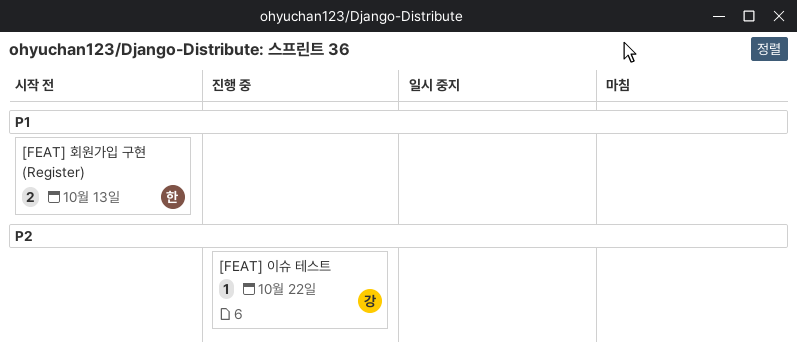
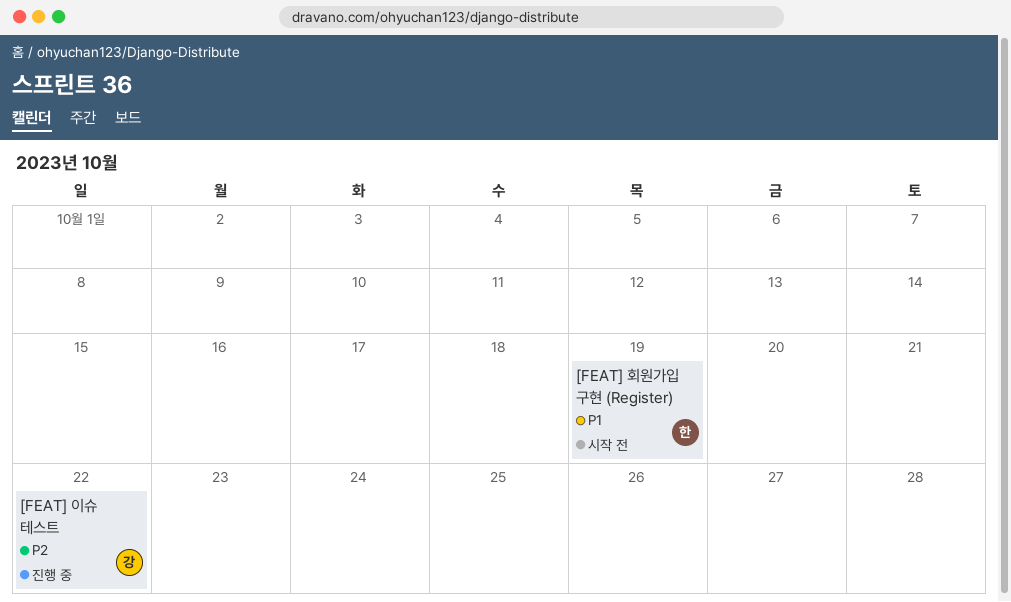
[FEAT] 회원가입 구현 (Register), due: Oct 13 -> Oct 19

